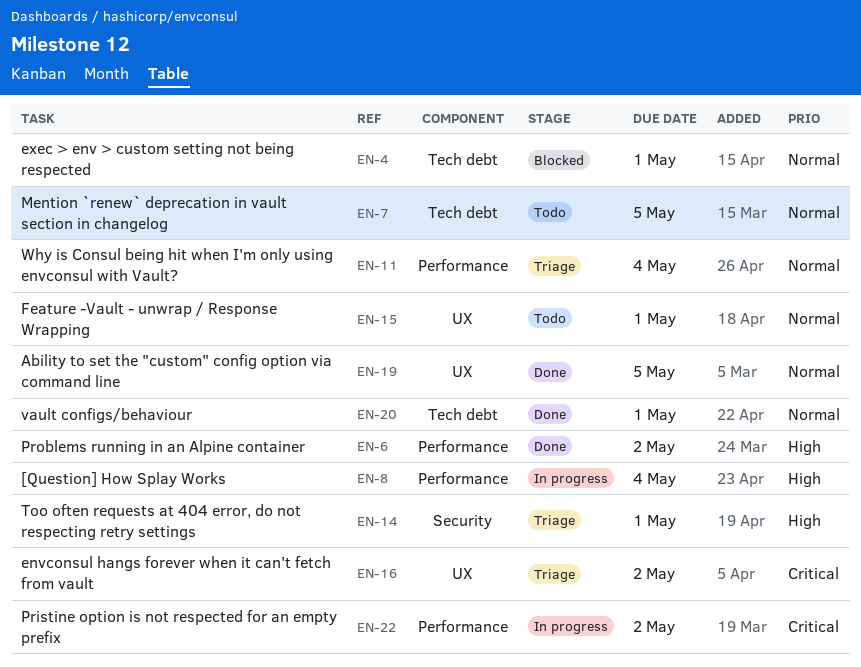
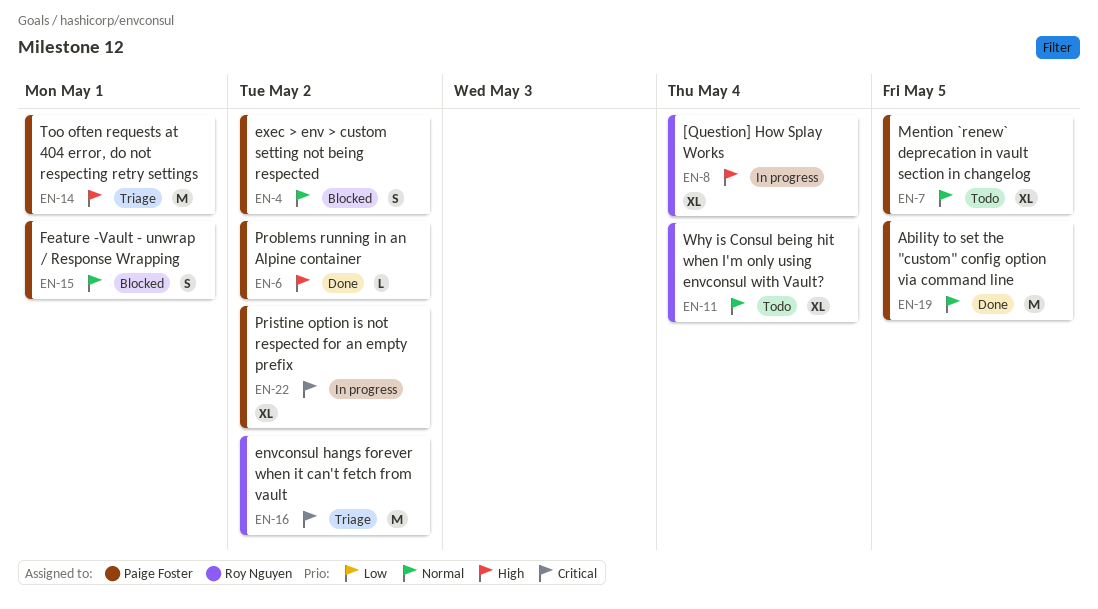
EN-4, due: May 1 -> May 2
EN-11, status: Triage -> Todo
EN-15, status: Todo -> Blocked
EN-20: present -> none

